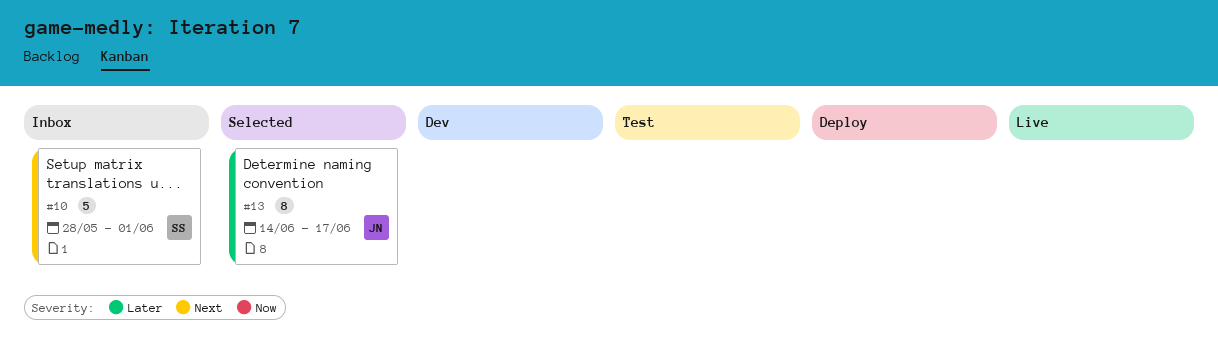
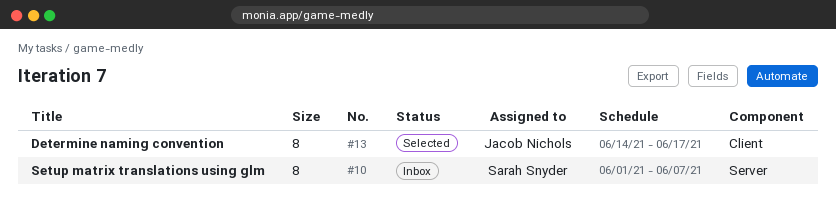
#10, estimate: 5 -> 8
#10, start: May 28 -> Jun 1
#10, due: Jun 1 -> Jun 7

